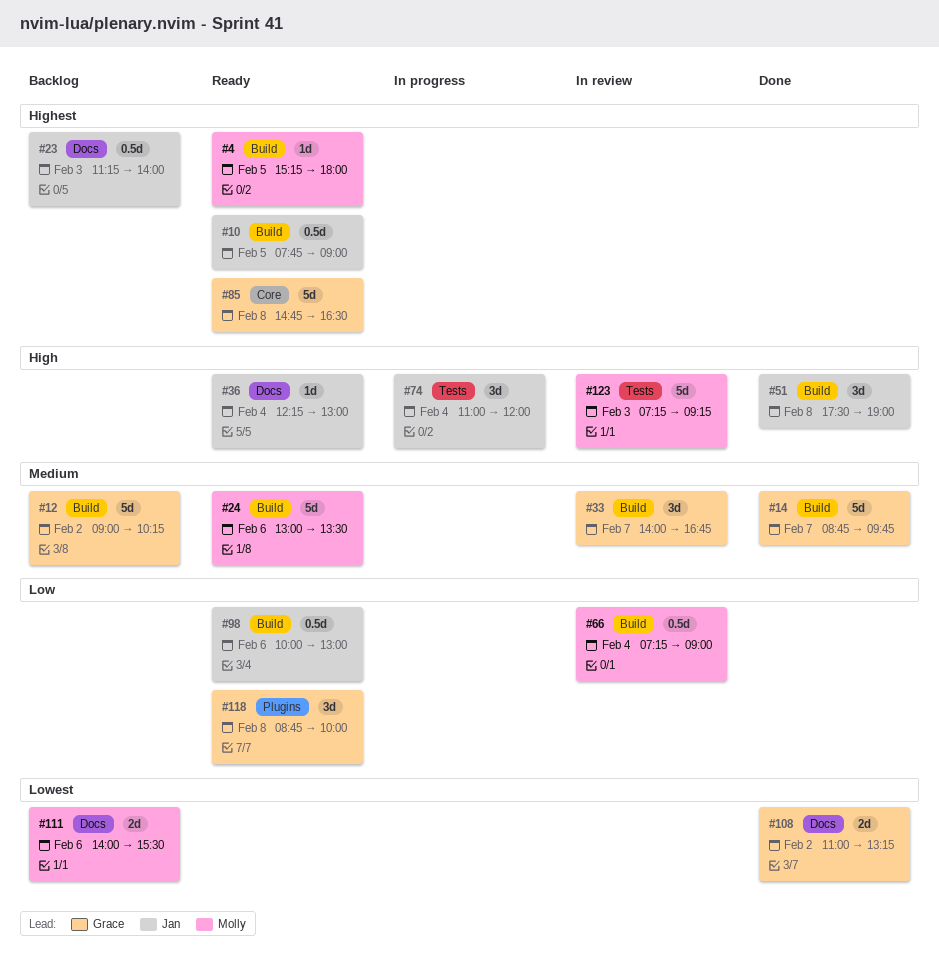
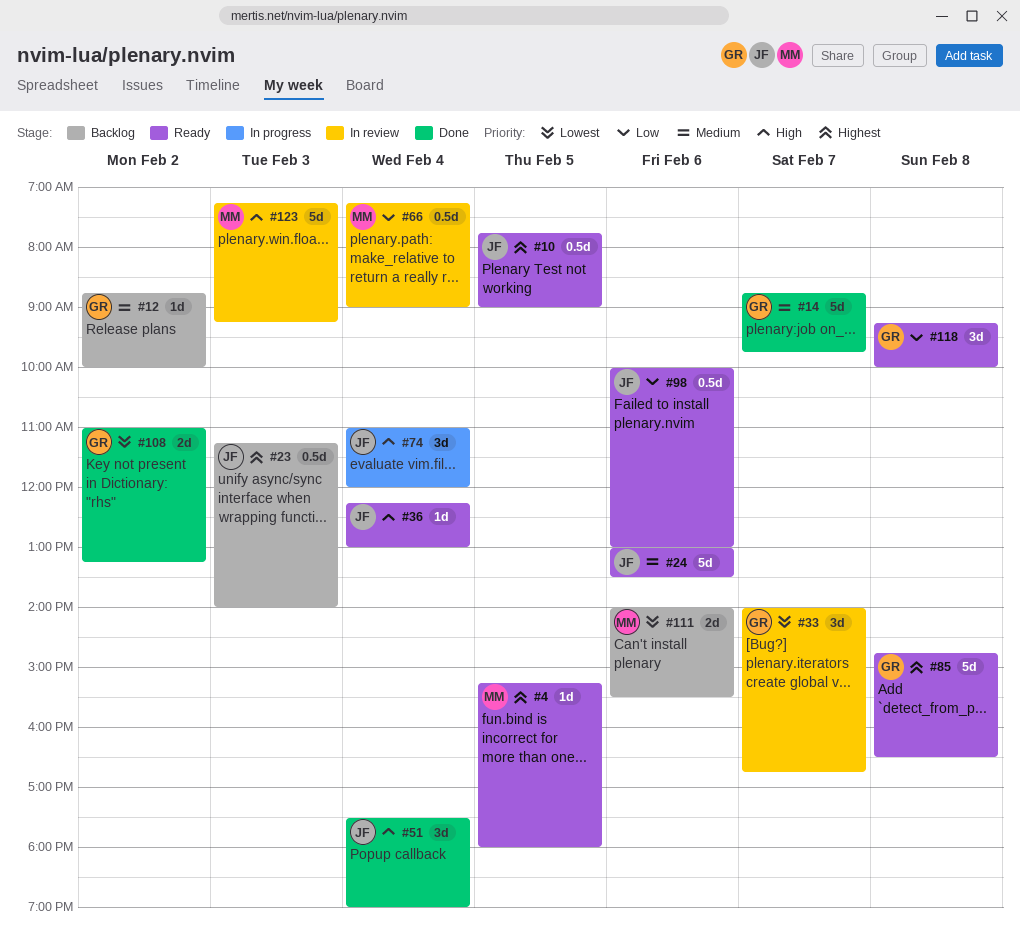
#12, estimate: 5d -> 1d
#12, begins: 09:00 -> 08:45
#12, ends: 10:15 -> 10:00
#24, owner: Molly -> Jan
#33, priority: Medium -> Lowest
#51, day: Feb 8 -> Feb 4
#118, begins: 08:45 -> 09:15

